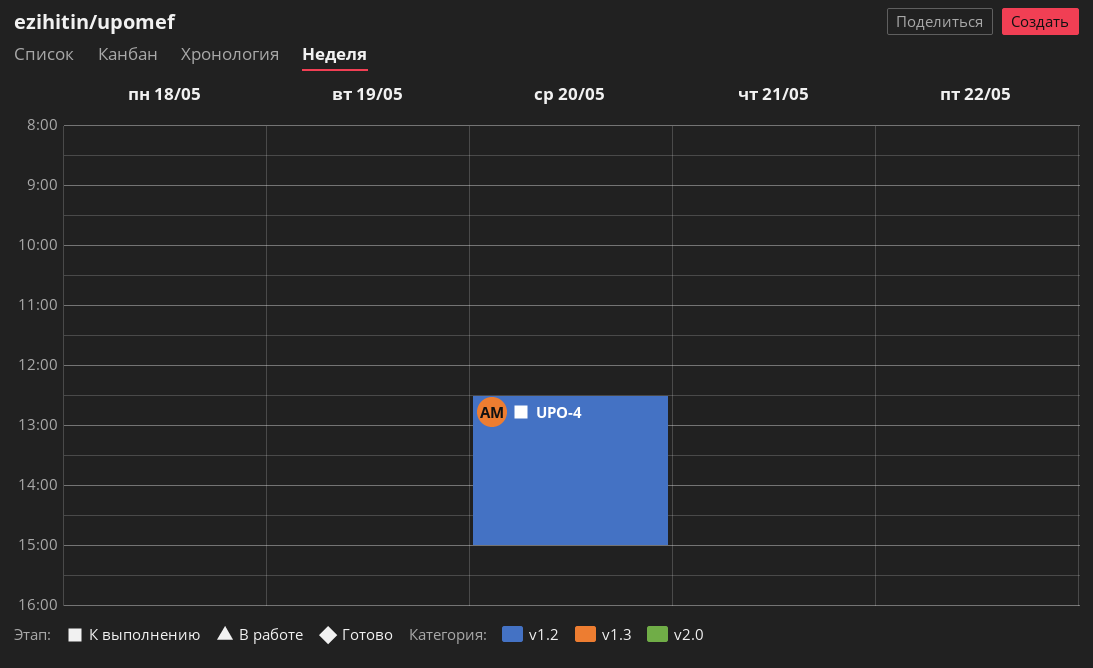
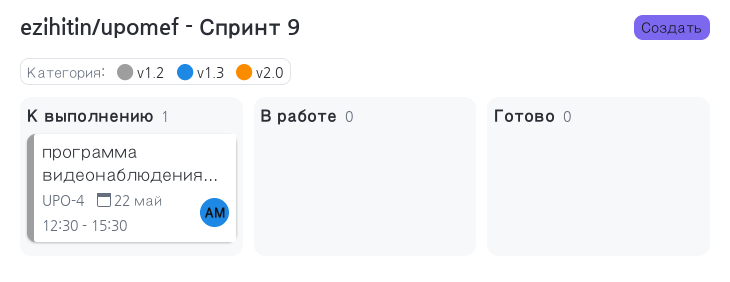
UPO-4, day: May 20 -> May 22
UPO-4, ends: 15:00 -> 15:30

